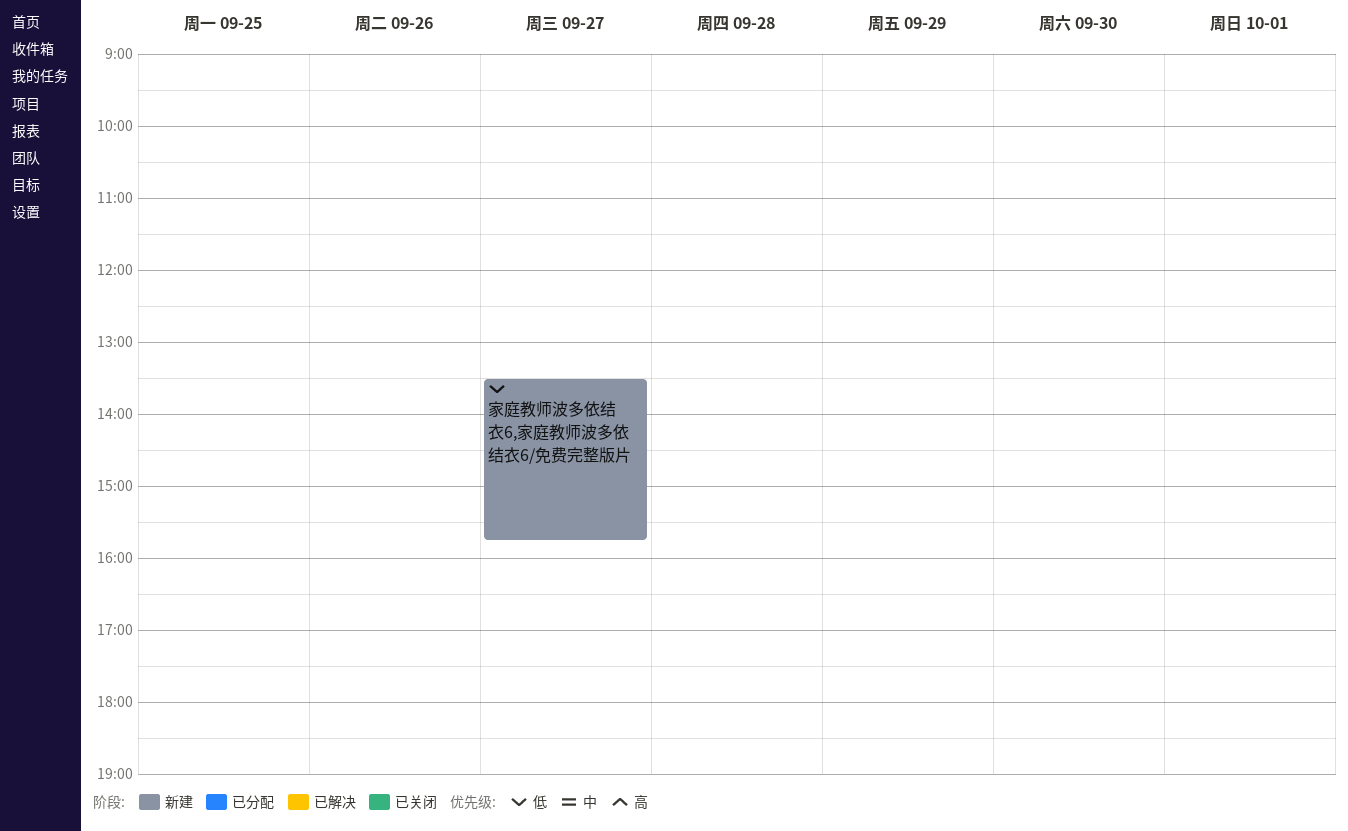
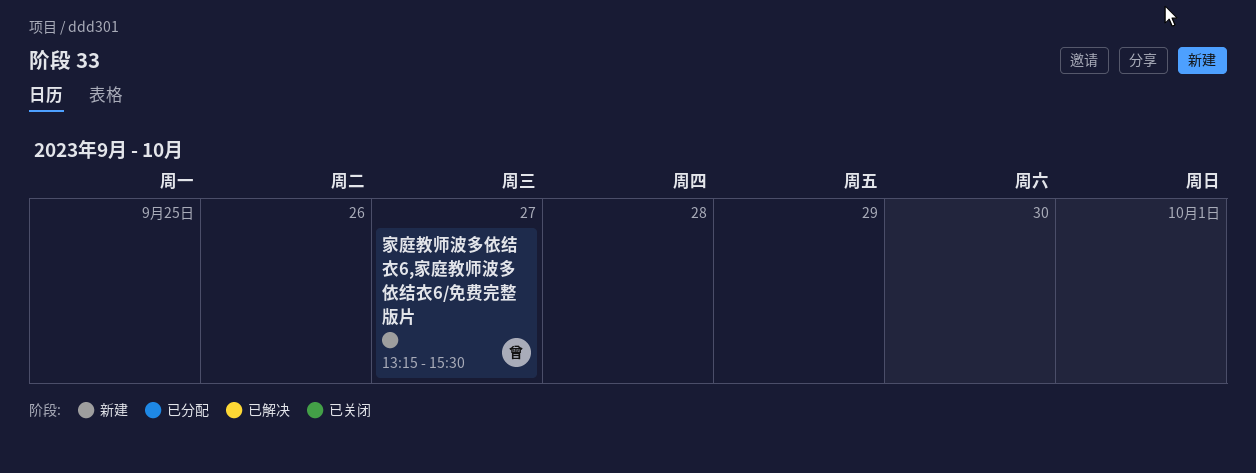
家庭教师波多依结衣6,家庭教师波多依结衣6/免费完整版片, begins: 13:30 -> 13:15
家庭教师波多依结衣6,家庭教师波多依结衣6/免费完整版片, ends: 15:45 -> 15:30

